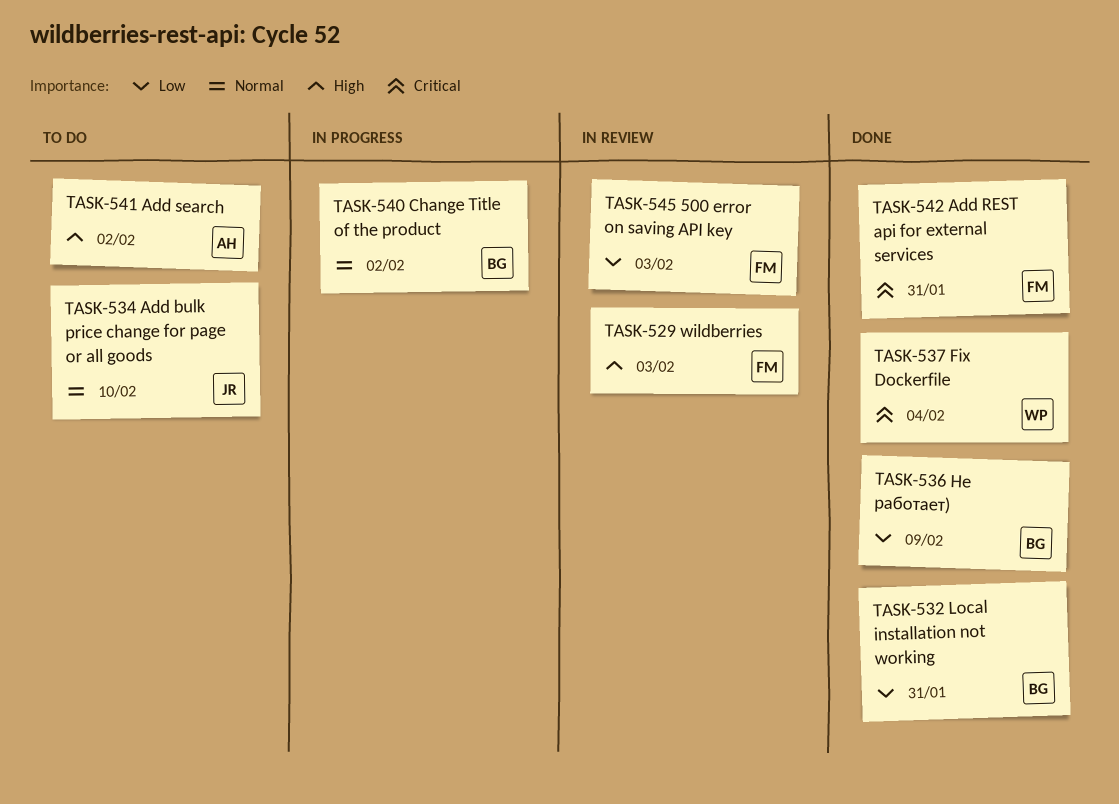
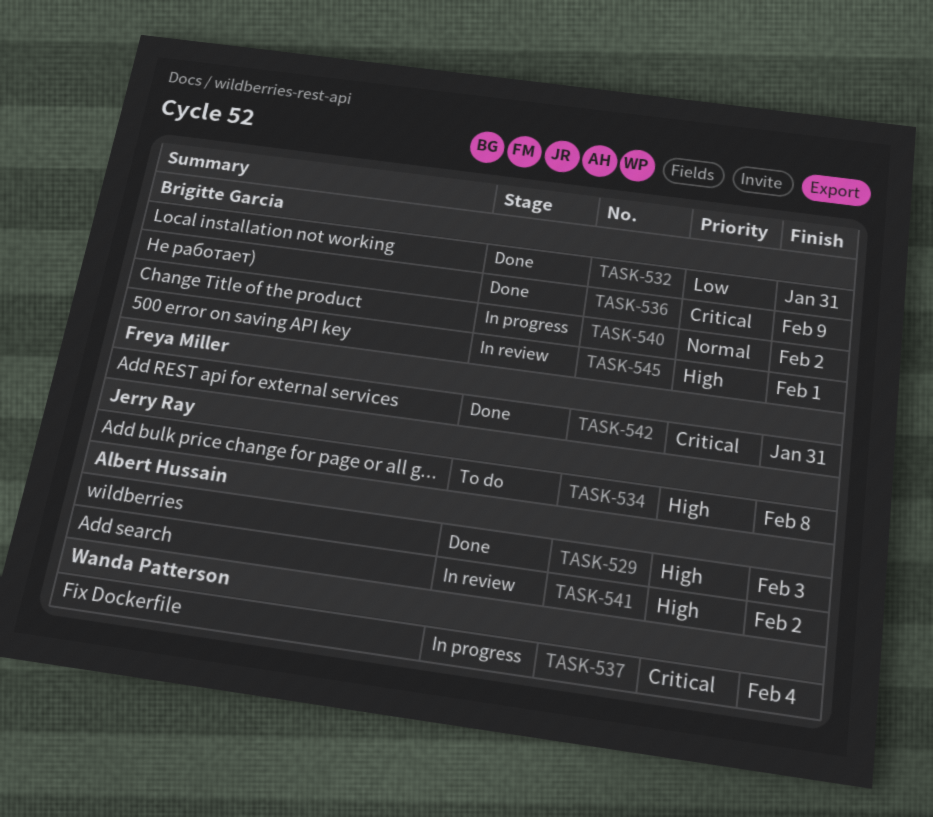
TASK-529, status: In review -> Done
TASK-529, owner: Freya Miller -> Albert Hussain
TASK-534, priority: Normal -> High
TASK-534, due: Feb 10 -> Feb 8
TASK-536, priority: Low -> Critical
TASK-537, status: Done -> In progress
TASK-541, status: To do -> In review
TASK-545, owner: Freya Miller -> Brigitte Garcia
TASK-545, priority: Low -> High
TASK-545, due: Feb 3 -> Feb 1

